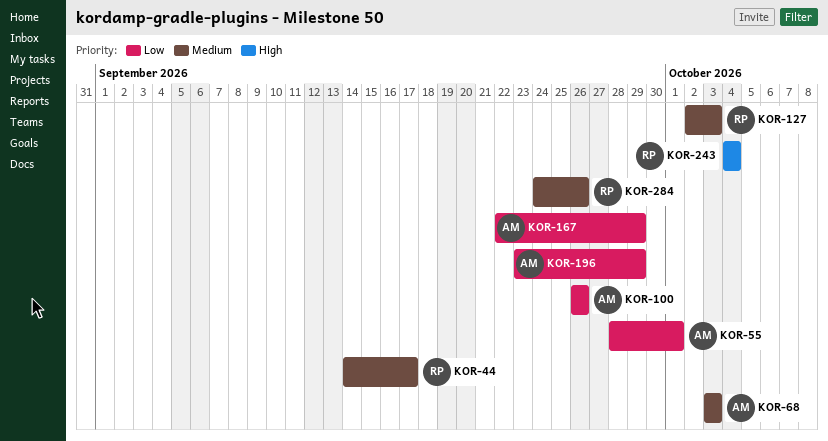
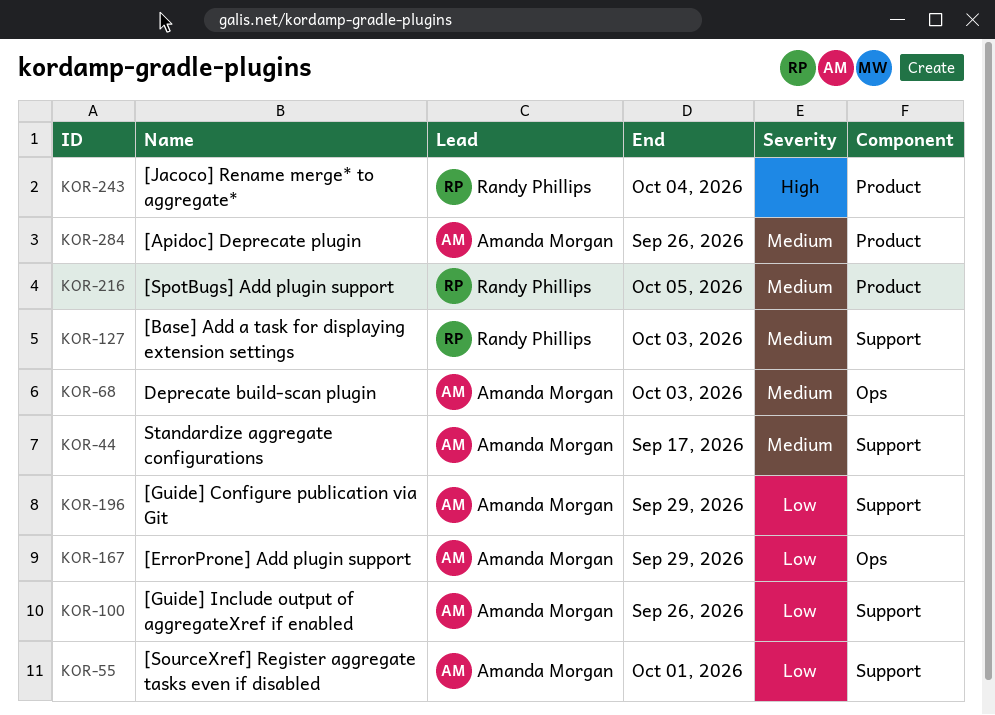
KOR-44, owner: Randy Phillips -> Amanda Morgan
KOR-216: none -> present
KOR-284, owner: Randy Phillips -> Amanda Morgan

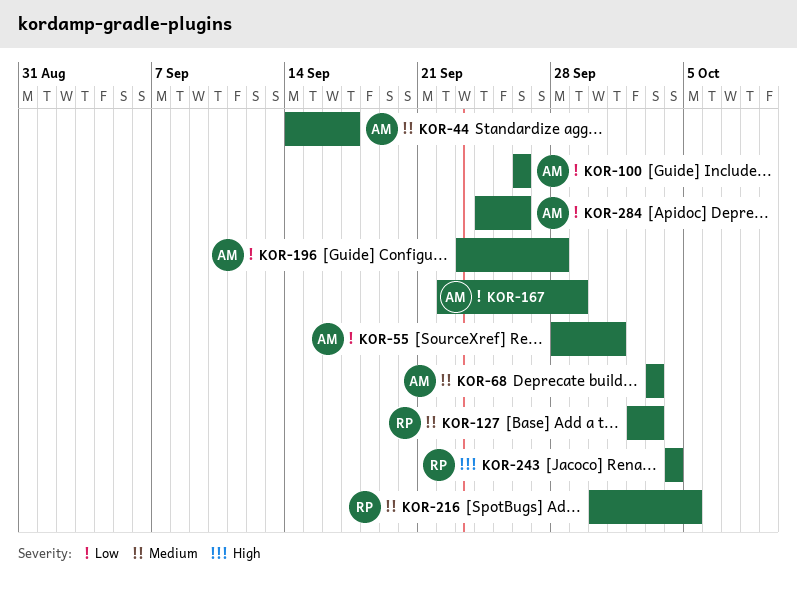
KOR-196, due: Sep 29 -> Sep 28
KOR-284, priority: Medium -> Low

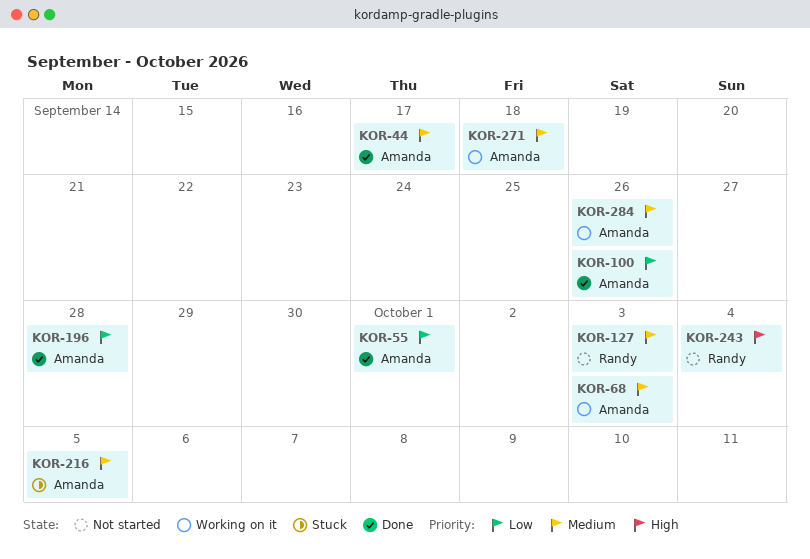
KOR-167: present -> none
KOR-216, owner: Randy -> Amanda
KOR-271: none -> present
KOR-284, priority: Low -> Medium

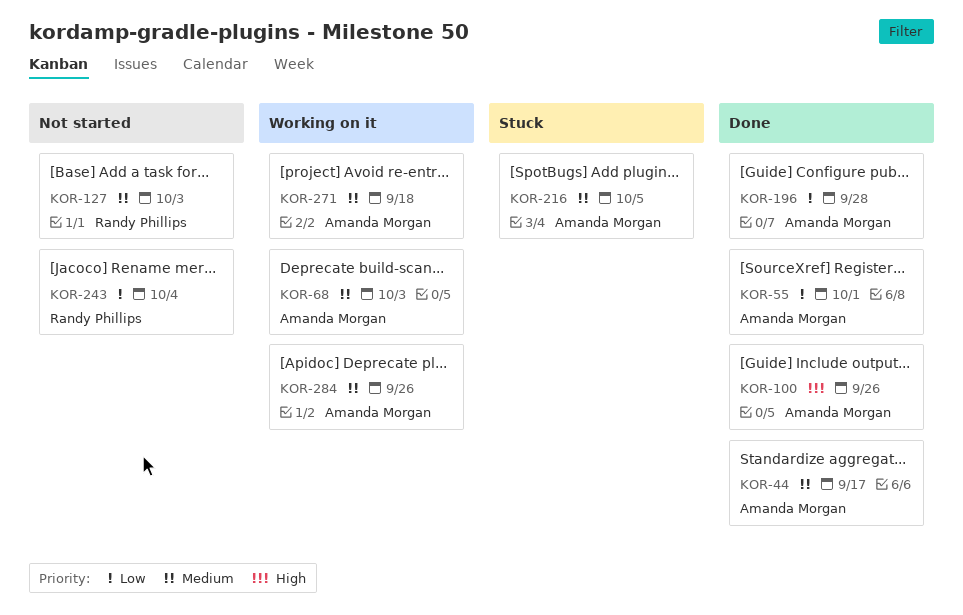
KOR-100, priority: Low -> High
KOR-243, priority: High -> Low

